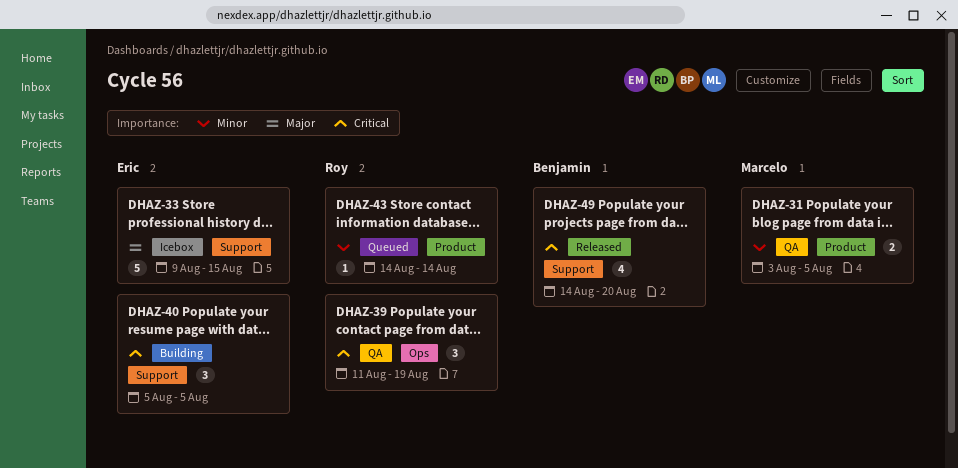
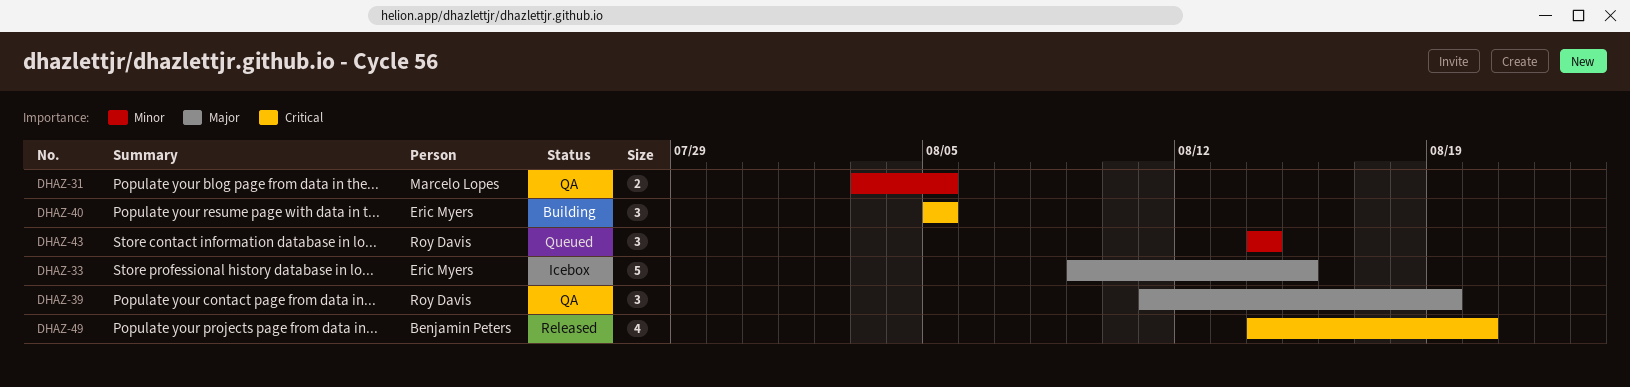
DHAZ-39, priority: Critical -> Major
DHAZ-43, estimate: 1 -> 3

